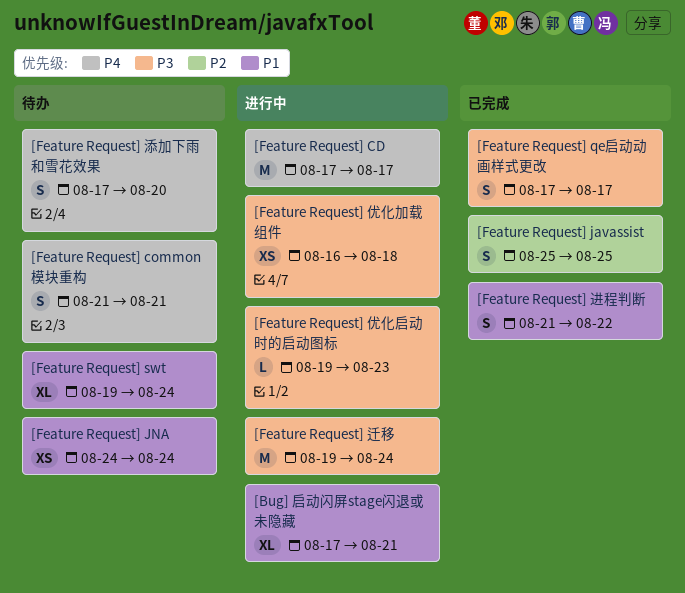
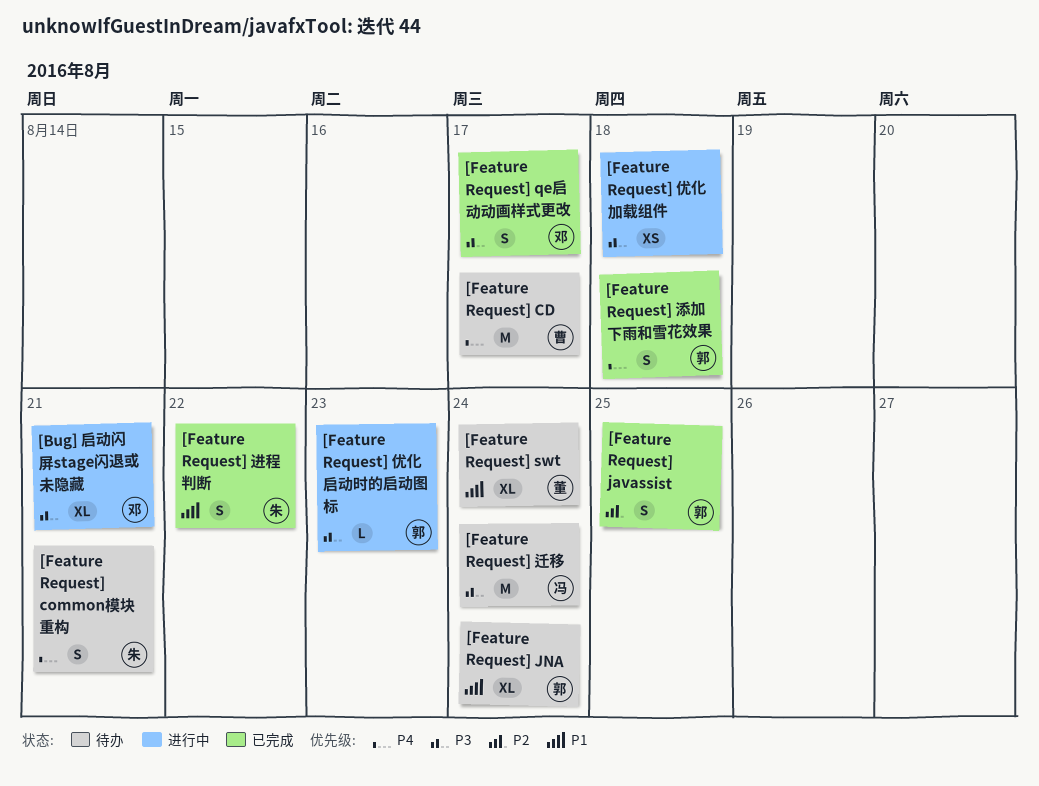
[Bug] 启动闪屏stage闪退或未隐藏, priority: P1 -> P3
[Feature Request] CD, status: 进行中 -> 待办
[Feature Request] JNA, estimate: XS -> XL
[Feature Request] 添加下雨和雪花效果, status: 待办 -> 已完成
[Feature Request] 添加下雨和雪花效果, due: Aug 20 -> Aug 18
[Feature Request] 迁移, status: 进行中 -> 待办

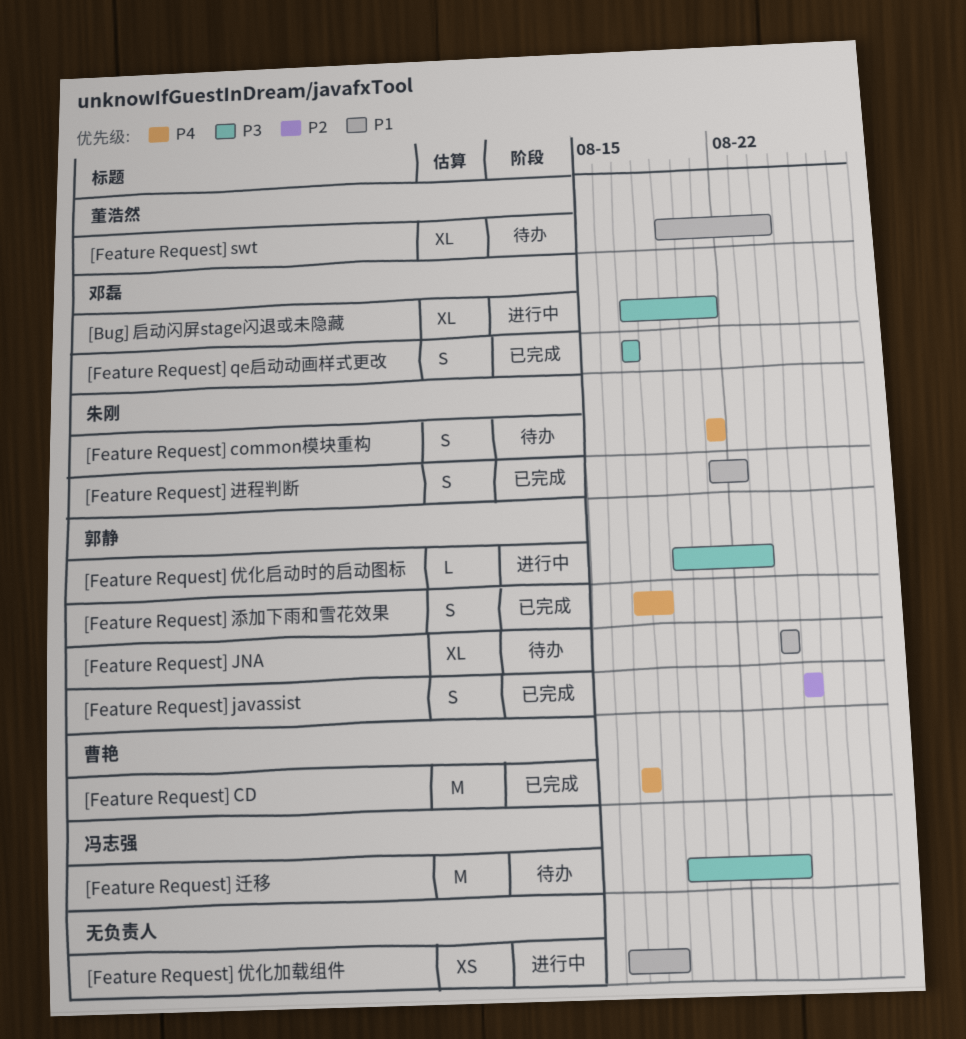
[Feature Request] CD, status: 待办 -> 已完成
[Feature Request] 优化加载组件, priority: P3 -> P1

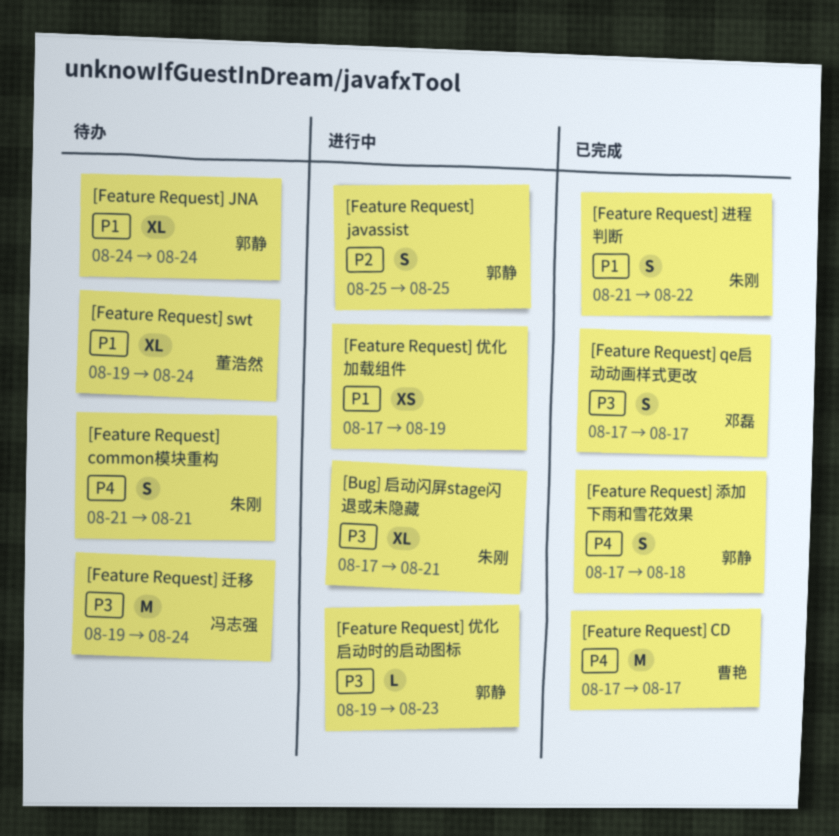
[Bug] 启动闪屏stage闪退或未隐藏, owner: 邓磊 -> 朱刚
[Feature Request] javassist, status: 已完成 -> 进行中
[Feature Request] 优化加载组件, start: Aug 16 -> Aug 17
[Feature Request] 优化加载组件, due: Aug 18 -> Aug 19

